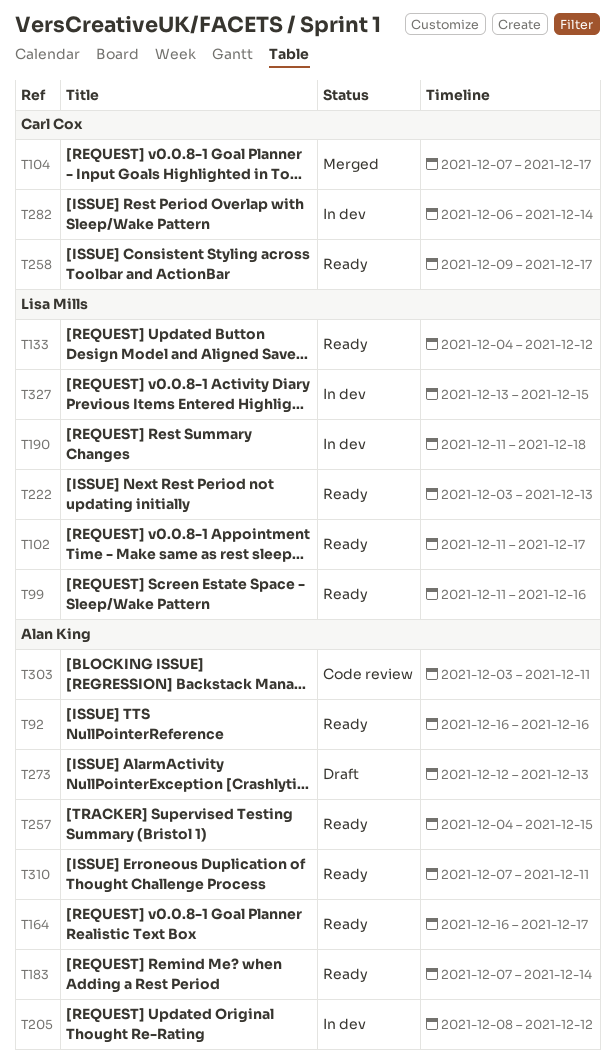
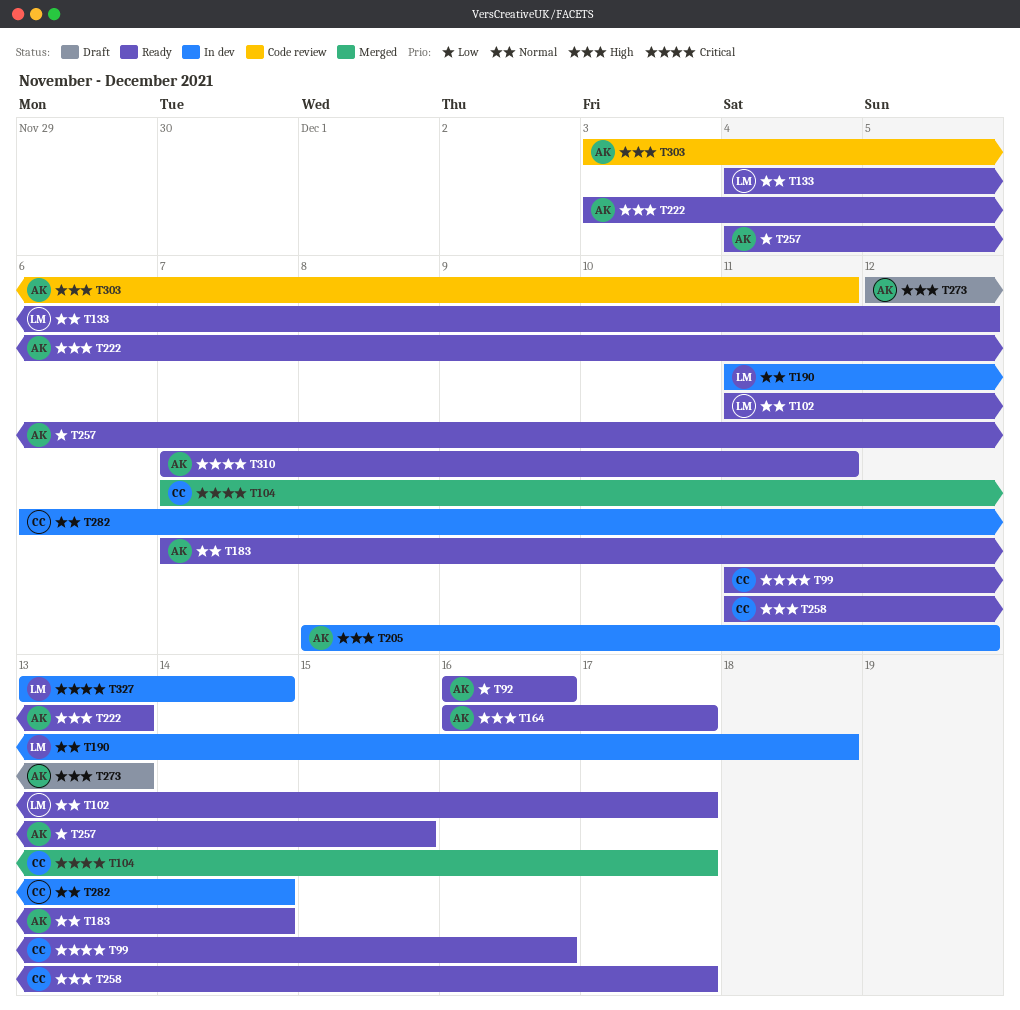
T99, owner: Lisa Mills -> Carl Cox
T222, owner: Lisa Mills -> Alan King
T258, start: Dec 9 -> Dec 11
T327, due: Dec 15 -> Dec 14

